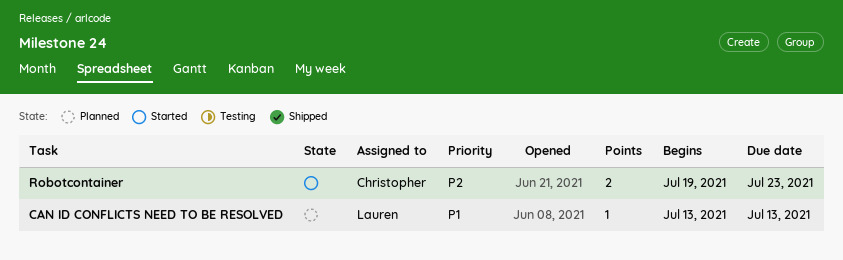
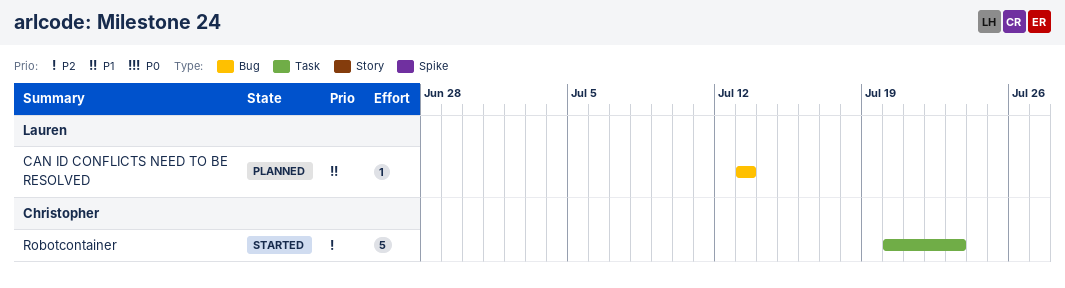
Robotcontainer, estimate: 2 -> 5
Robotcontainer, start: Jul 19 -> Jul 20

